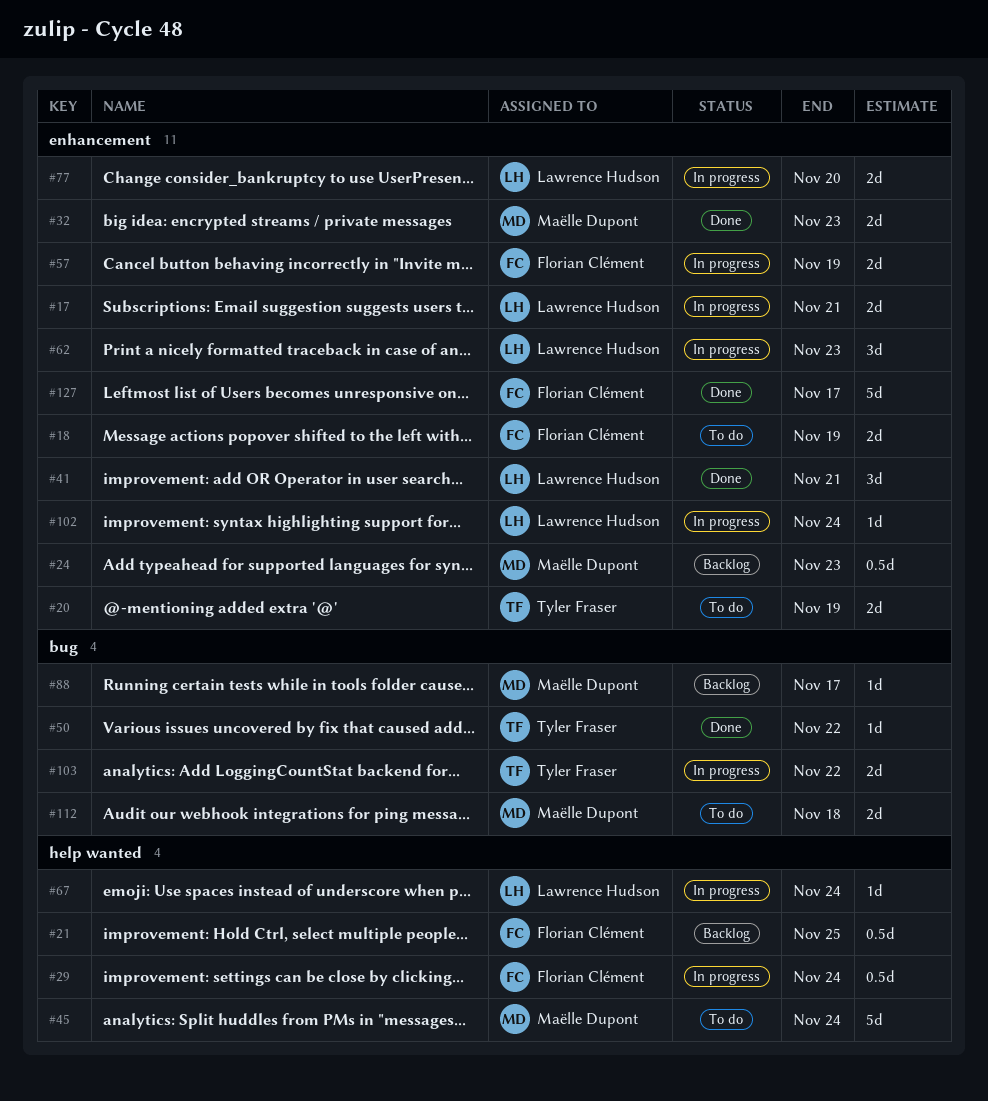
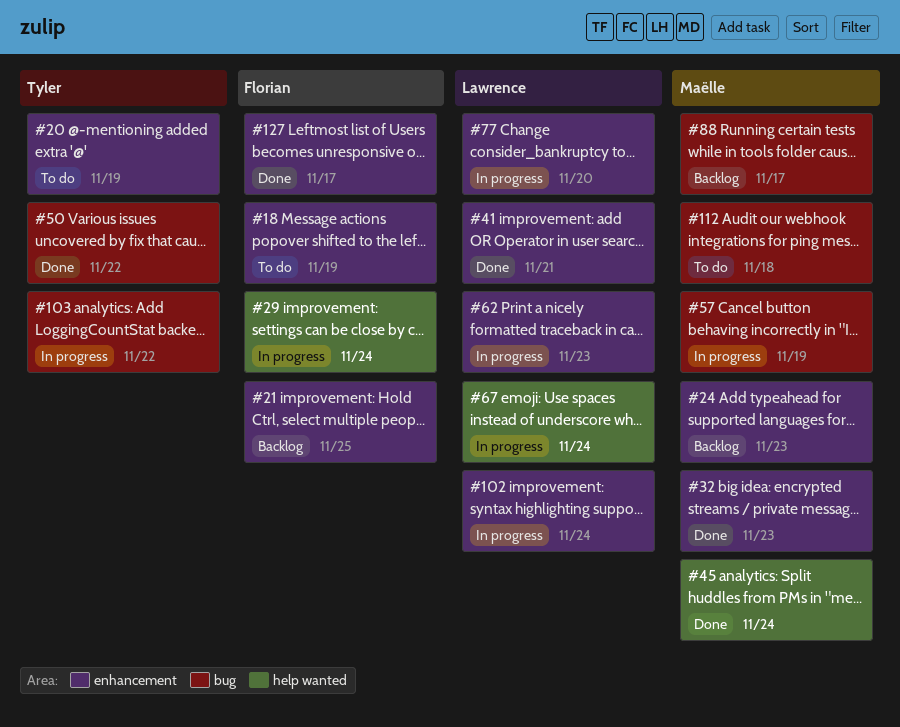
#17: present -> none
#21, label: help wanted -> enhancement
#45, status: To do -> Done
#57, owner: Florian Clément -> Maëlle Dupont
#57, label: enhancement -> bug

